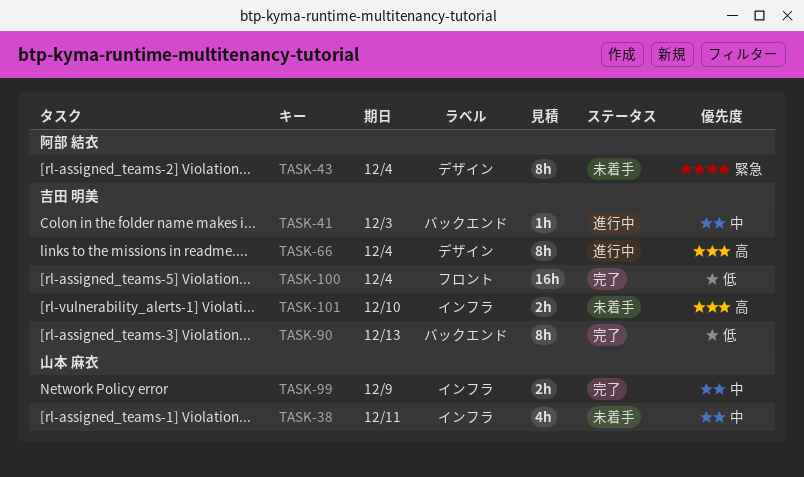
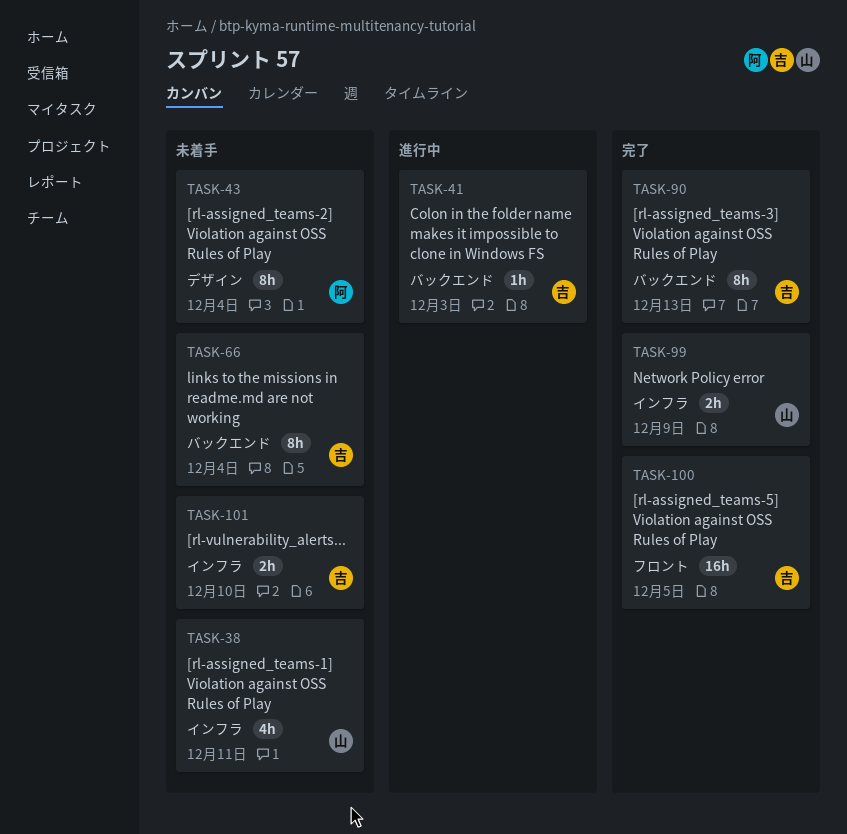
TASK-66, status: 進行中 -> 未着手
TASK-66, label: デザイン -> バックエンド
TASK-100, due: Dec 4 -> Dec 5

